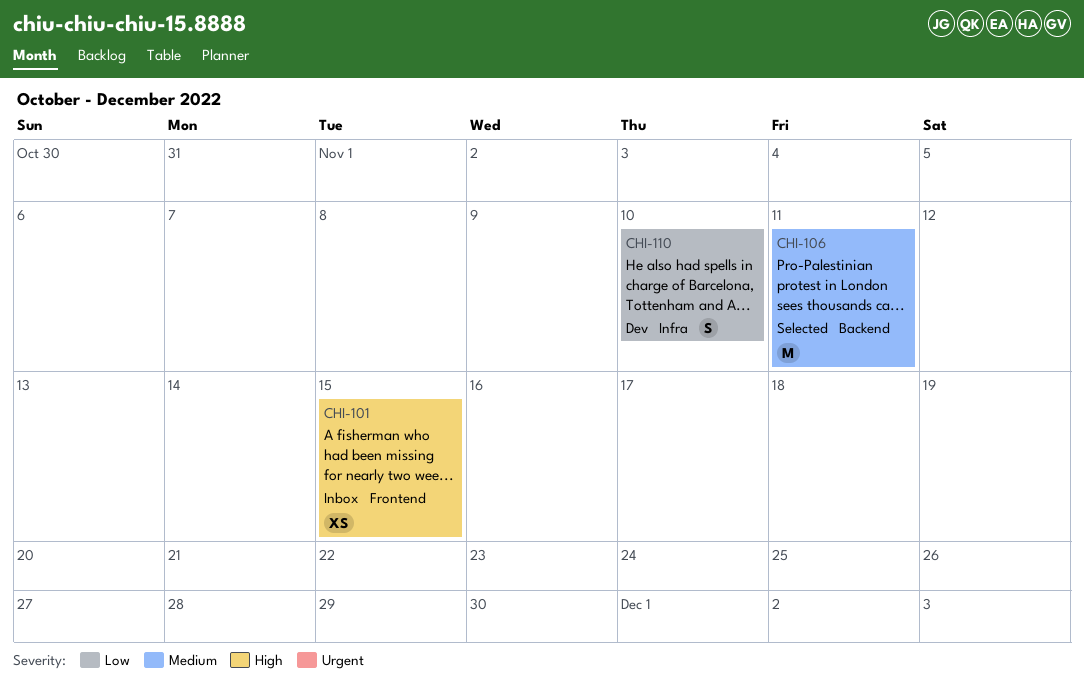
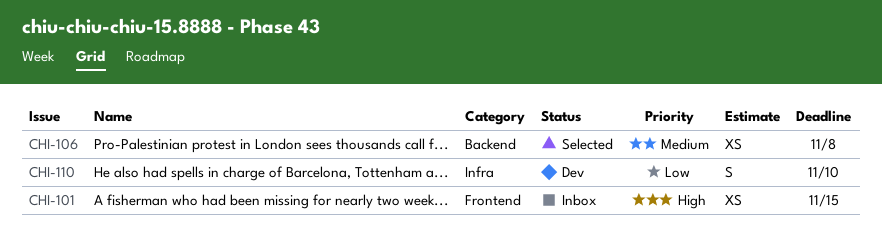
CHI-106, estimate: M -> XS
CHI-106, due: Nov 11 -> Nov 8

